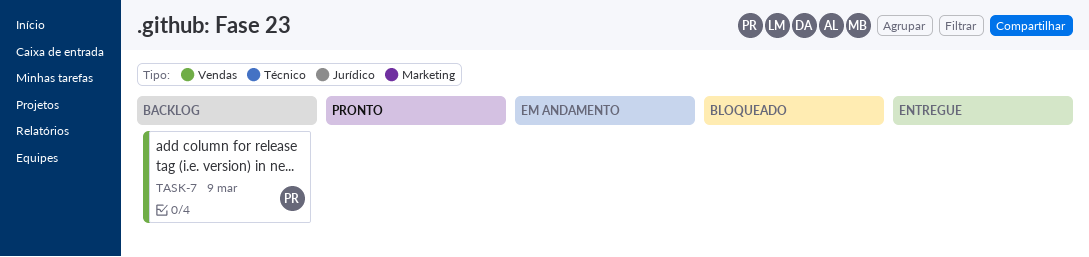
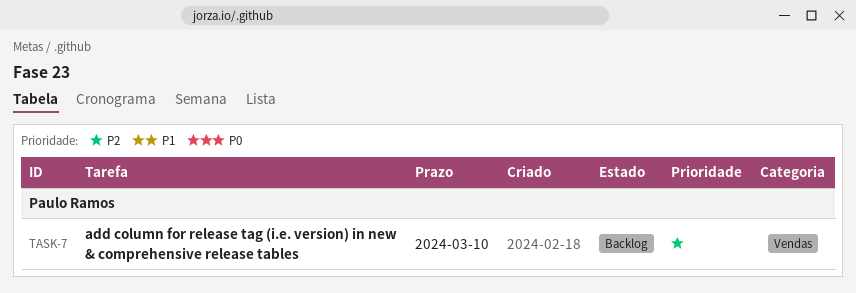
TASK-7, due: Mar 9 -> Mar 10

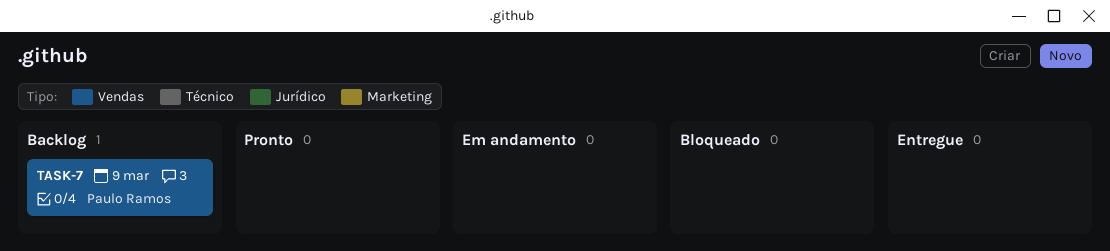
TASK-7, due: Mar 10 -> Mar 9

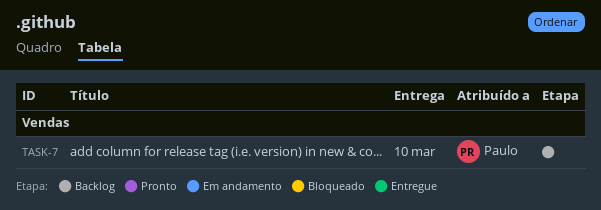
TASK-7, due: Mar 9 -> Mar 10

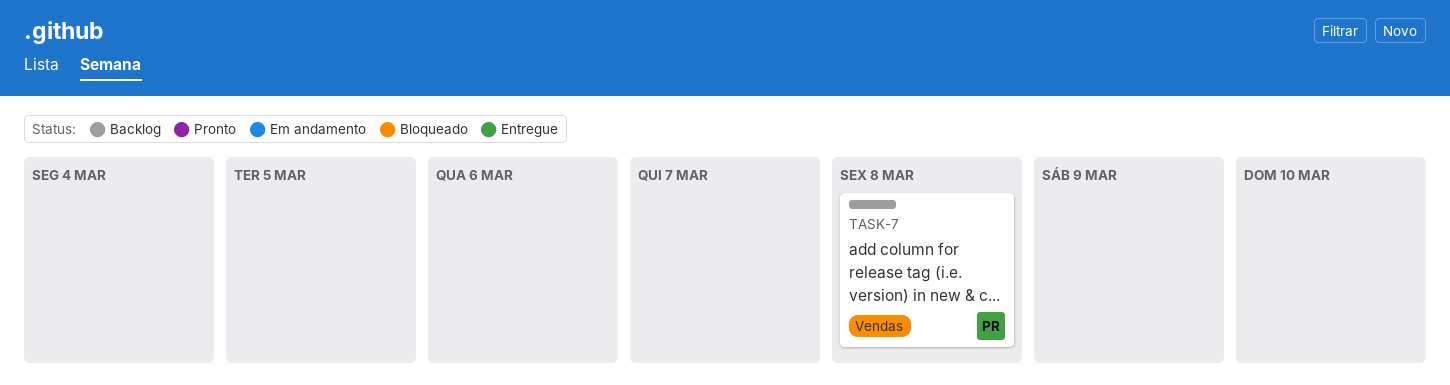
TASK-7, due: Mar 10 -> Mar 8

